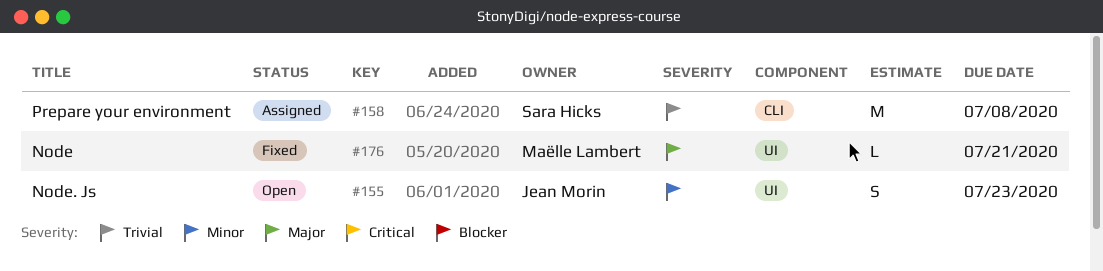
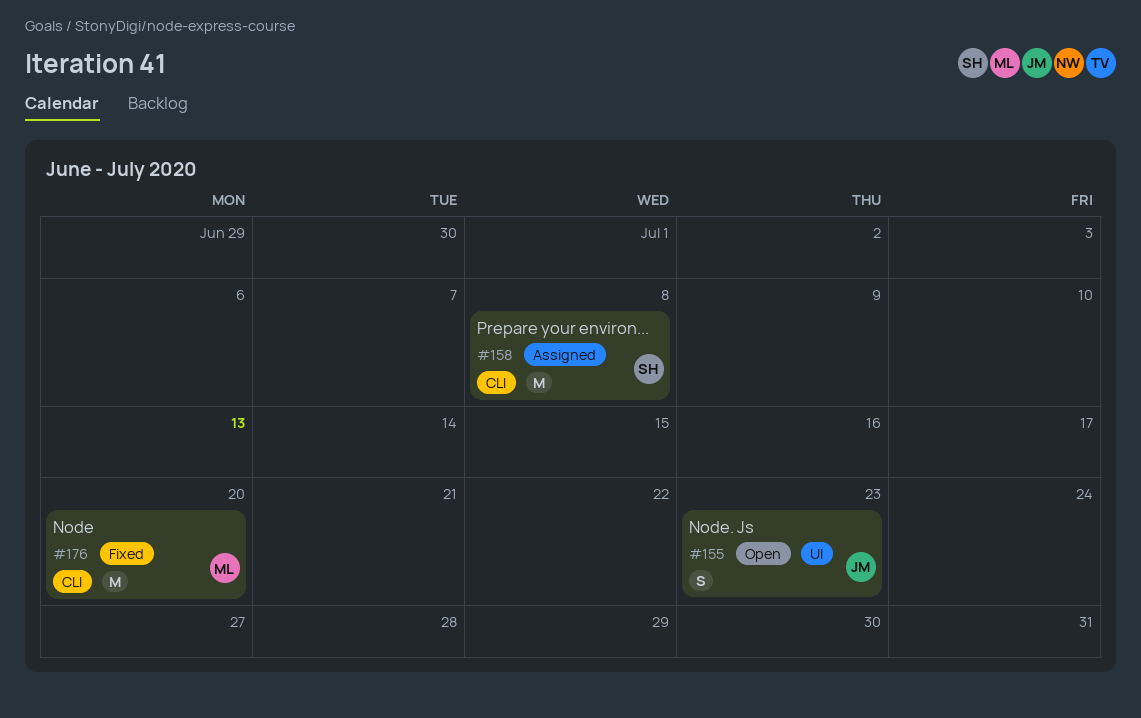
#176, label: UI -> CLI
#176, estimate: L -> M
#176, due: Jul 21 -> Jul 20

